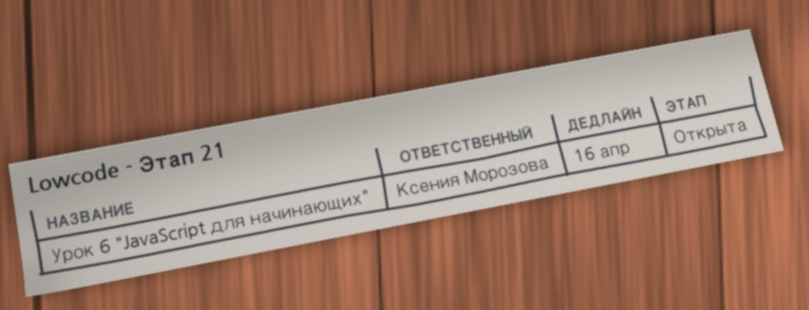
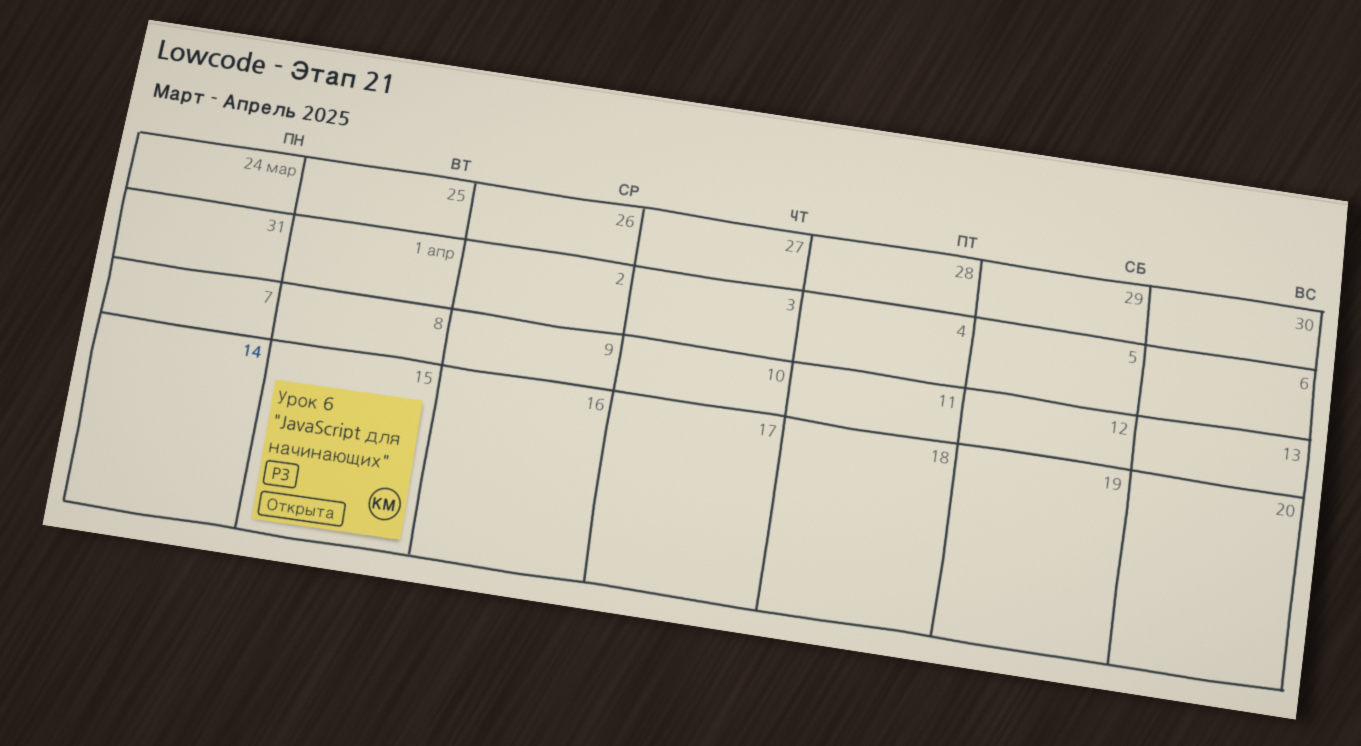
Урок 6 "JavaScript для начинающих", due: Apr 16 -> Apr 15

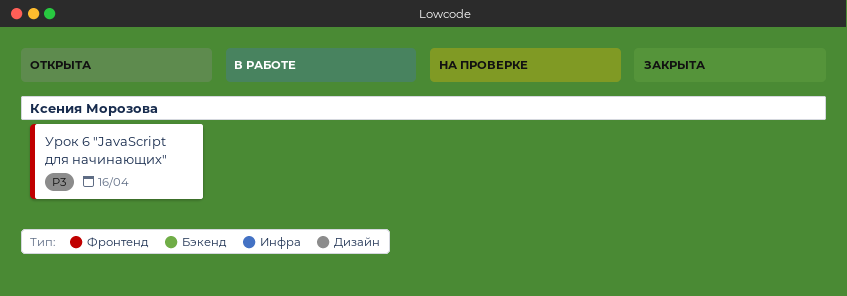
Урок 6 "JavaScript для начинающих", due: Apr 15 -> Apr 16

